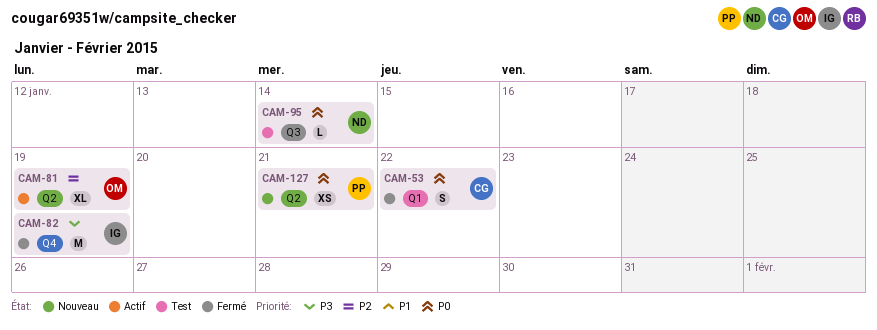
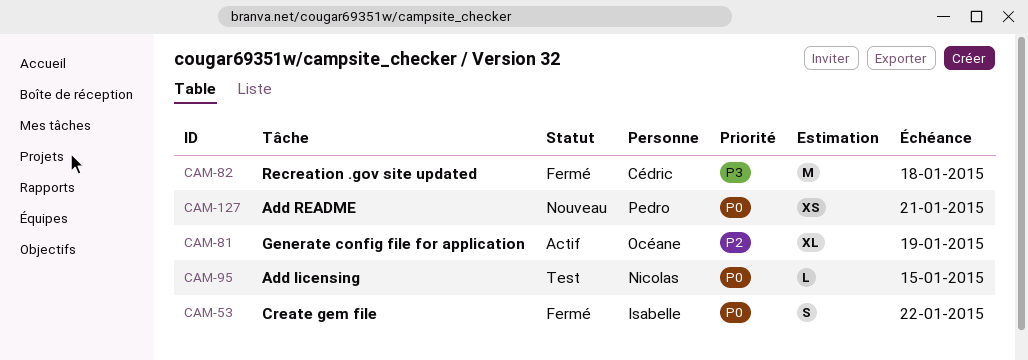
CAM-53, owner: Cédric -> Isabelle
CAM-82, owner: Isabelle -> Cédric
CAM-82, due: Jan 19 -> Jan 18
CAM-95, due: Jan 14 -> Jan 15

